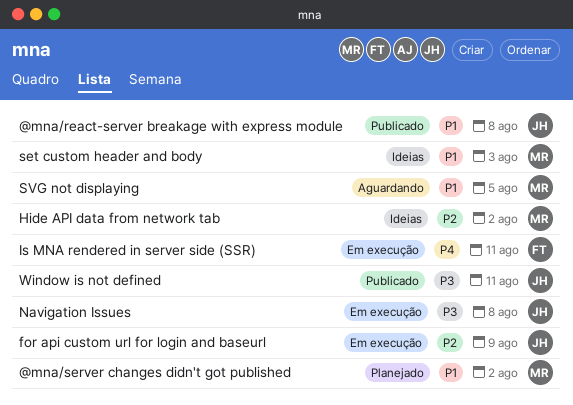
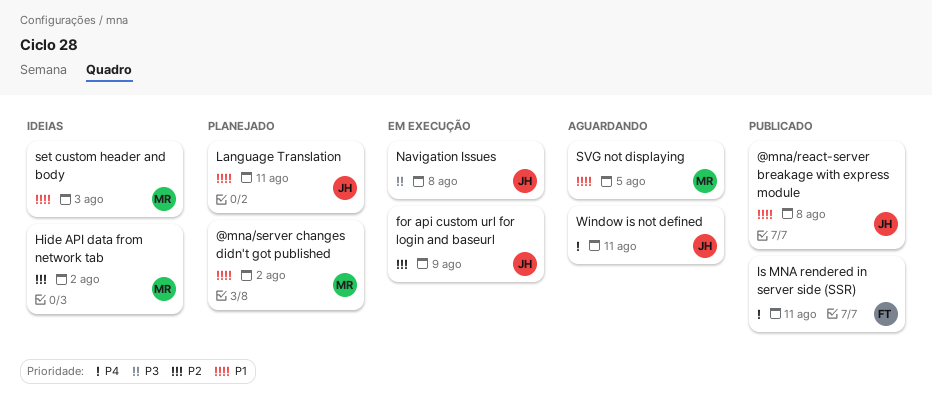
Is MNA rendered in server side (SSR), status: Em execução -> Publicado
Language Translation: none -> present
Window is not defined, status: Publicado -> Aguardando
Window is not defined, priority: P3 -> P4

